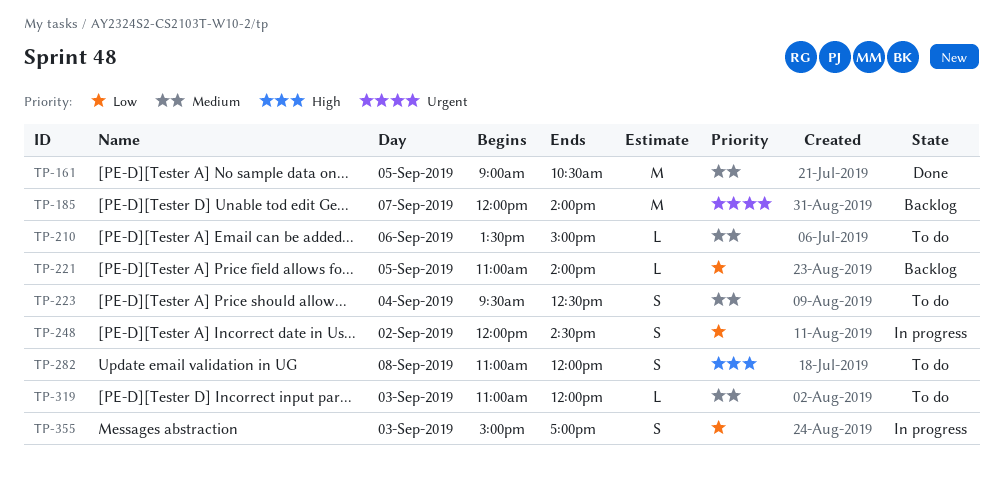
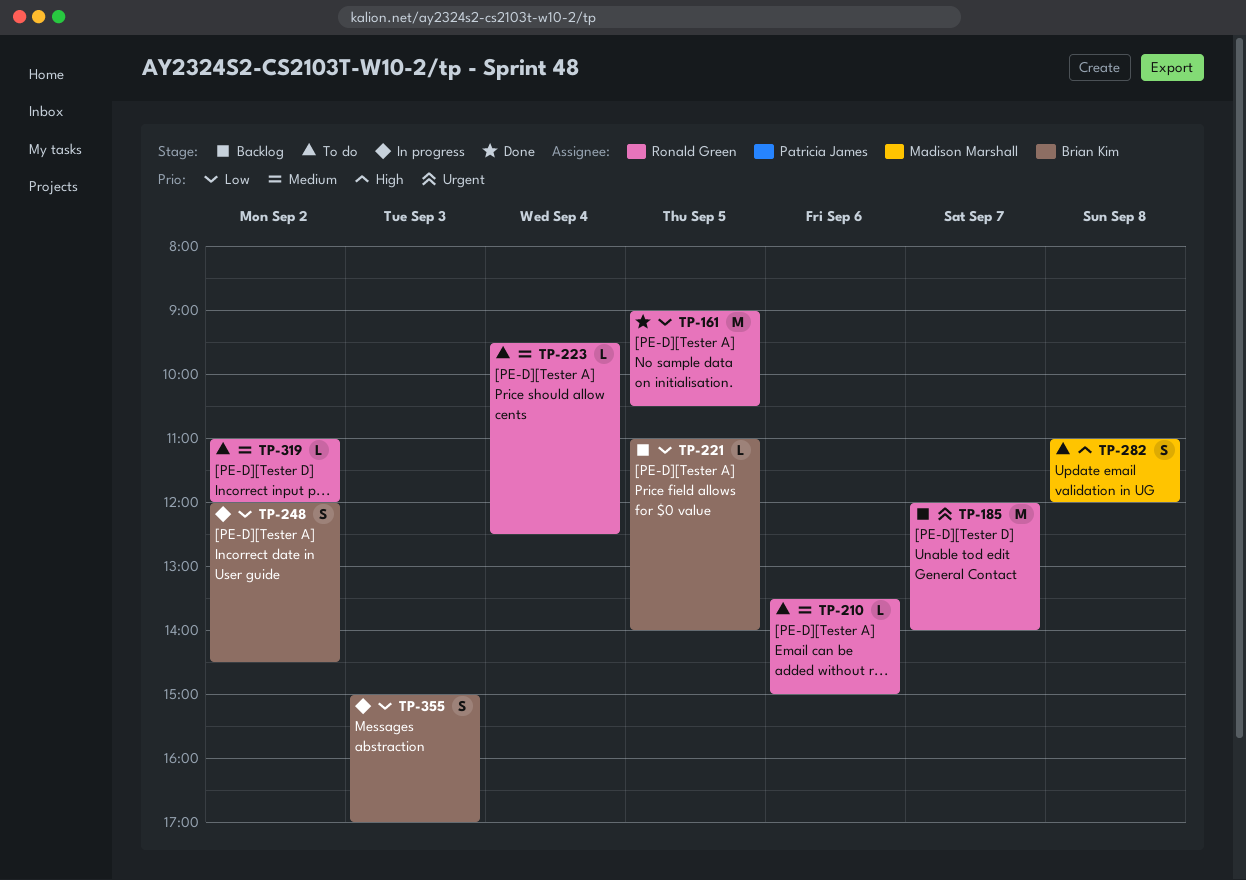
TP-161, priority: Medium -> Low
TP-223, estimate: S -> L
TP-319, day: Sep 3 -> Sep 2

